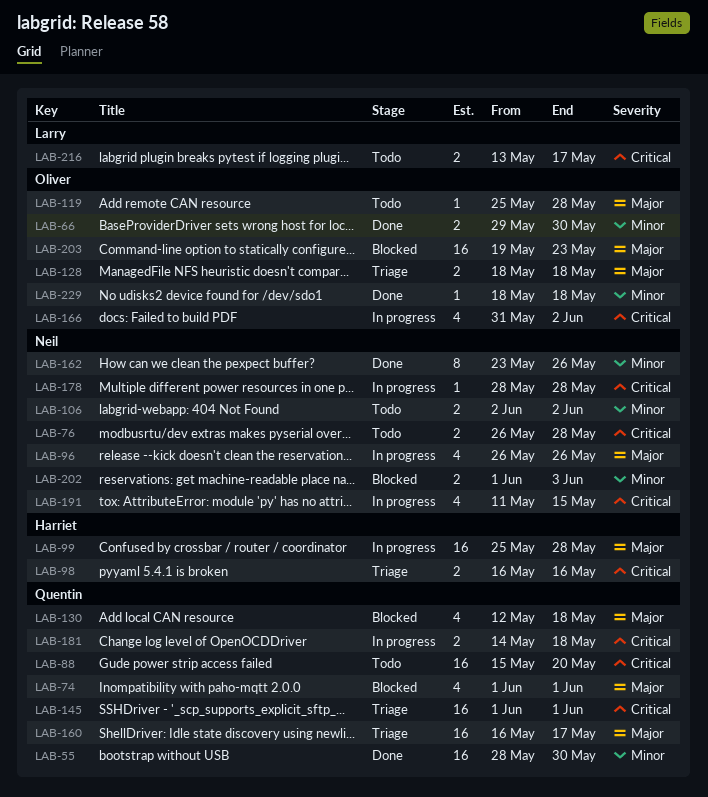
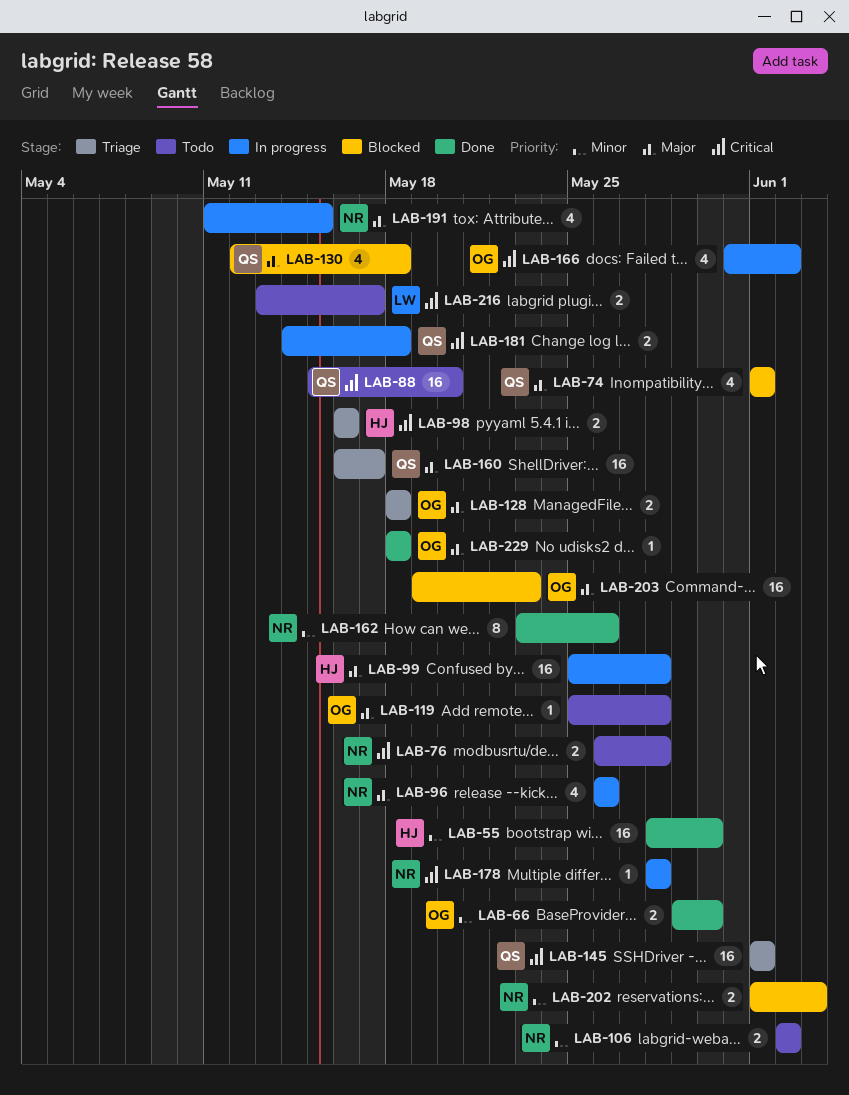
LAB-55, owner: Quentin -> Harriet
LAB-191, priority: Critical -> Major
LAB-229, priority: Minor -> Major

